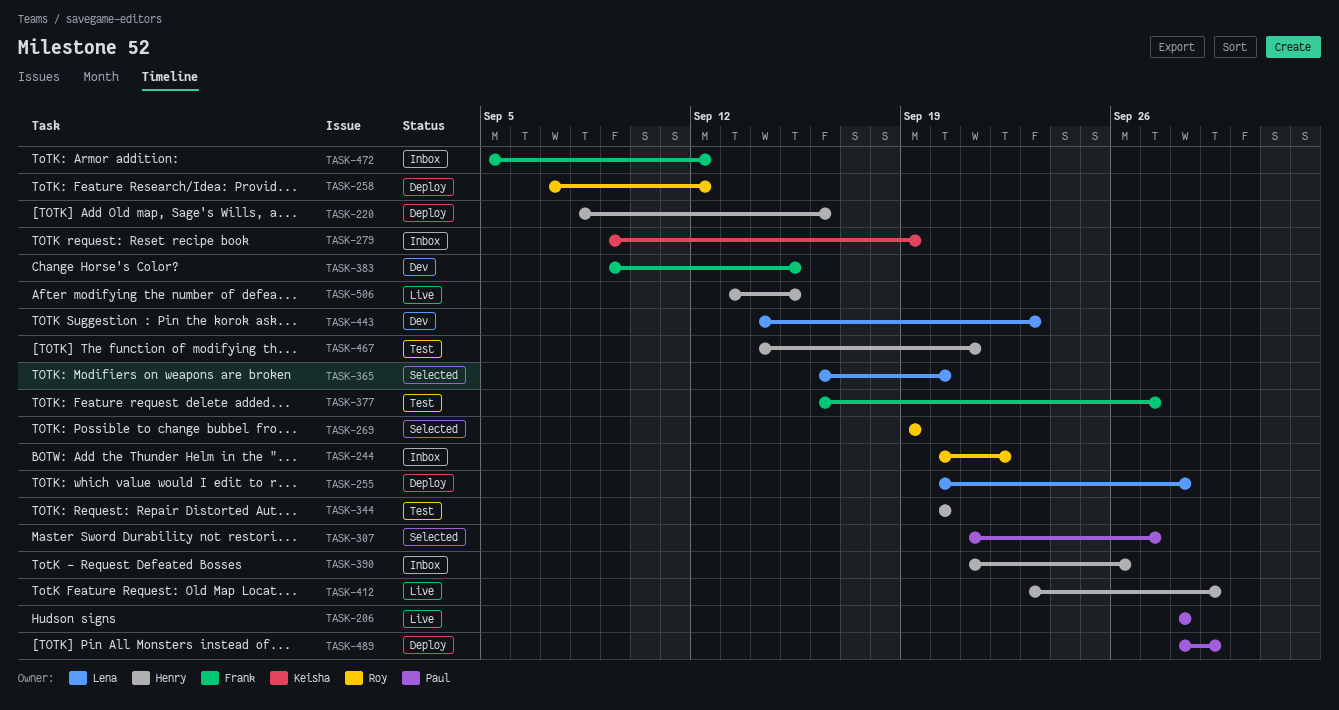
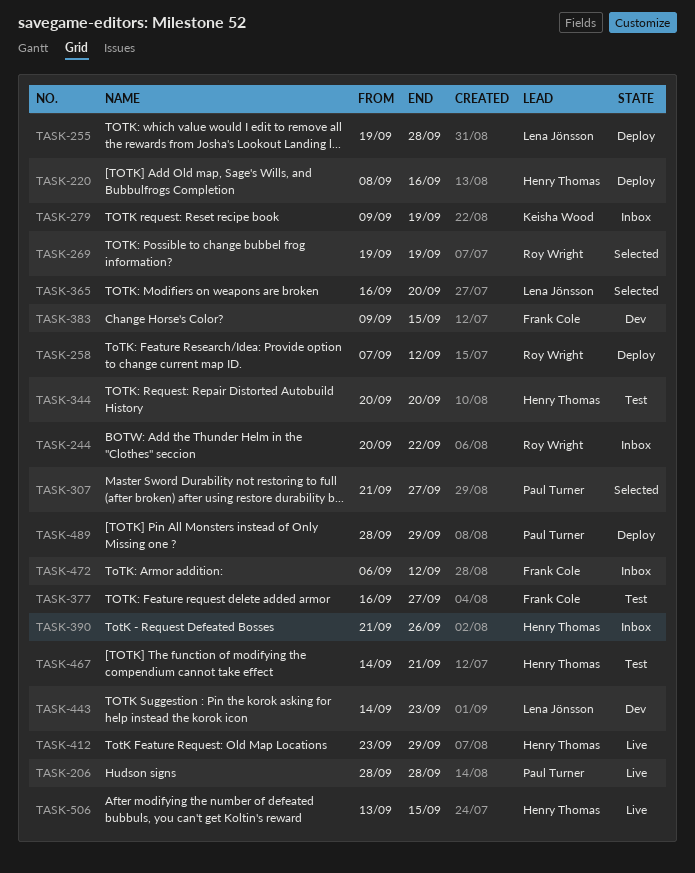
TASK-255, start: Sep 20 -> Sep 19
TASK-472, start: Sep 5 -> Sep 6

